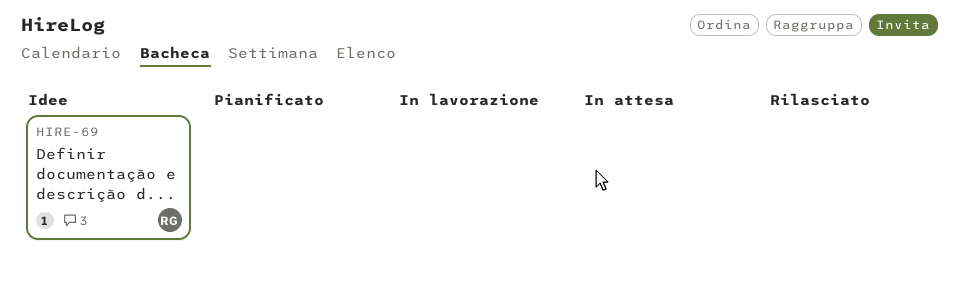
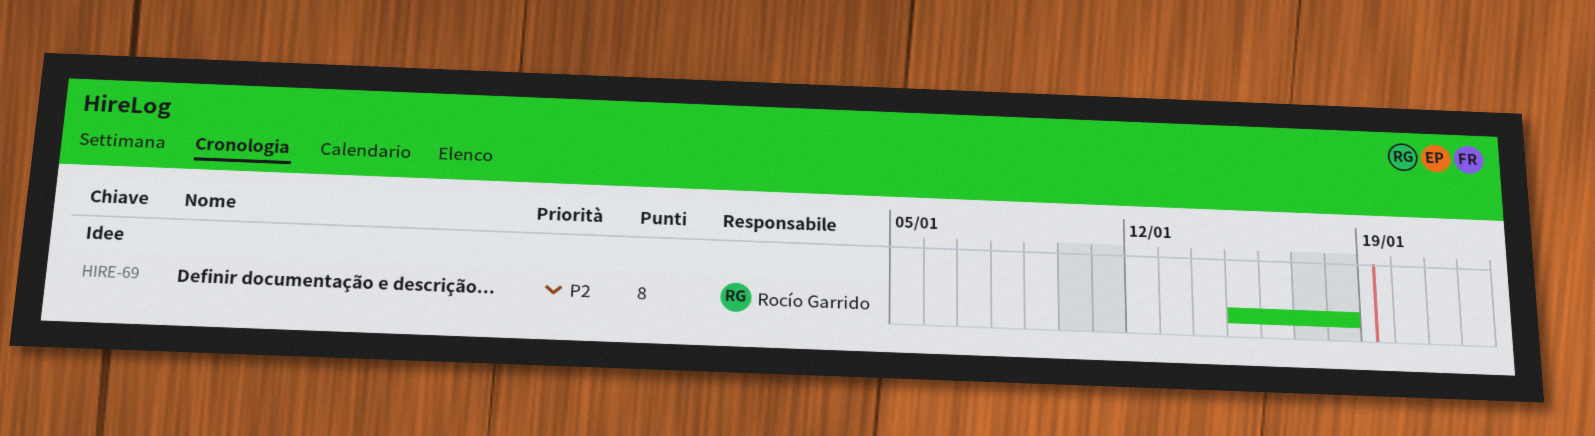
HIRE-69, estimate: 1 -> 8

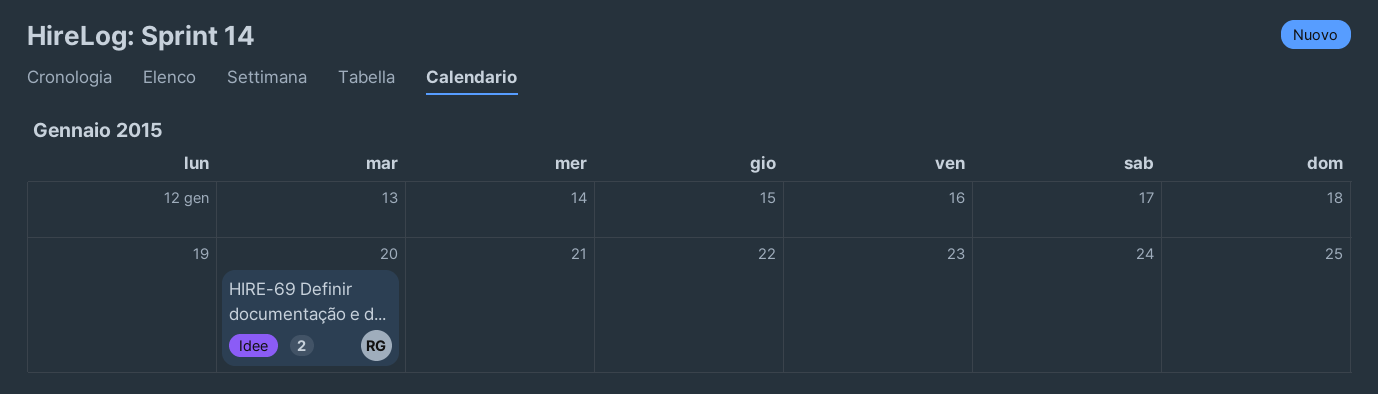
HIRE-69, estimate: 8 -> 2
HIRE-69, due: Jan 18 -> Jan 20

